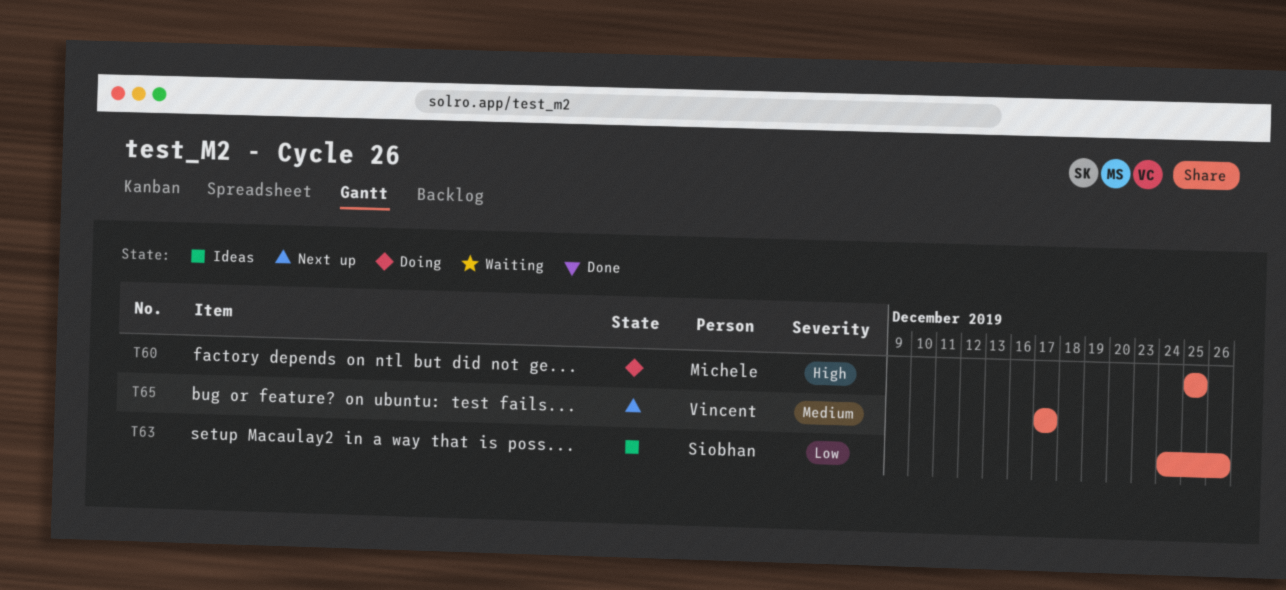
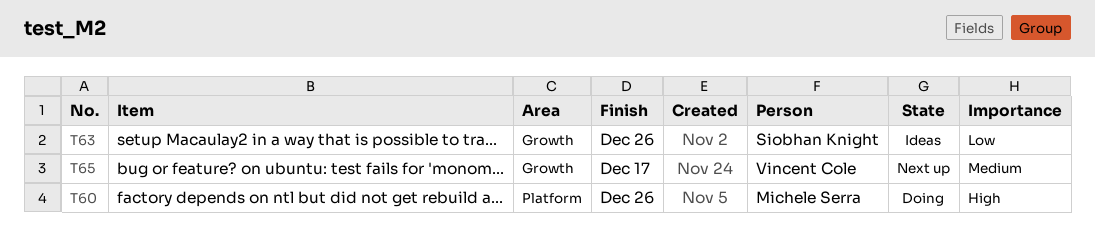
T60, due: Dec 25 -> Dec 26

